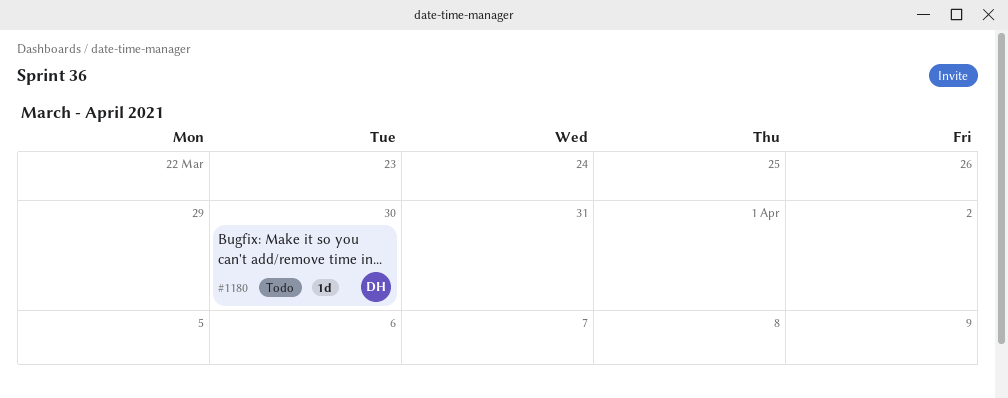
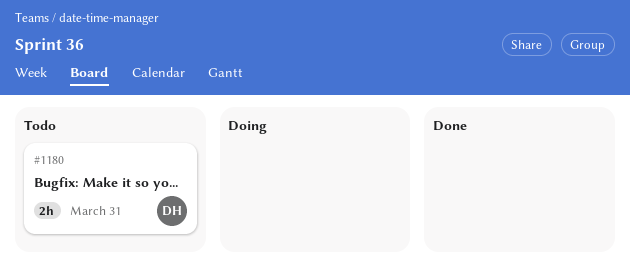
#1180, estimate: 1d -> 2h
#1180, due: Mar 30 -> Mar 31

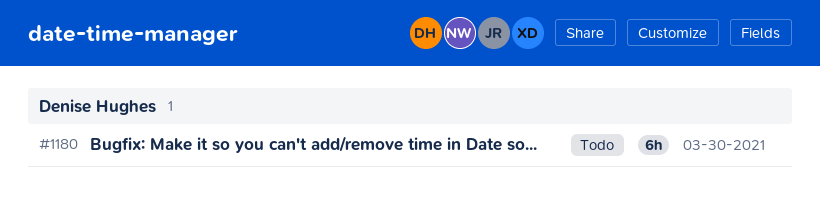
#1180, estimate: 2h -> 6h
#1180, due: Mar 31 -> Mar 30

